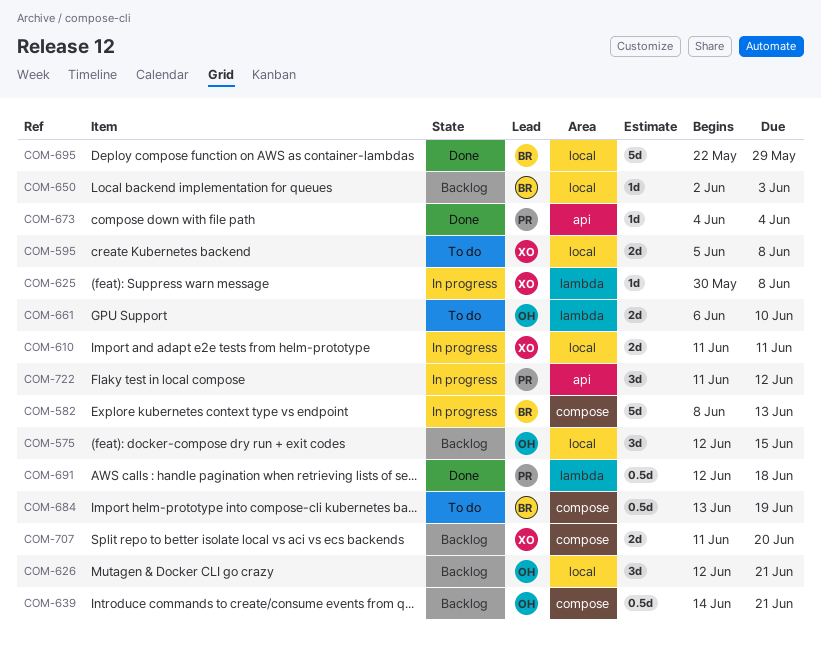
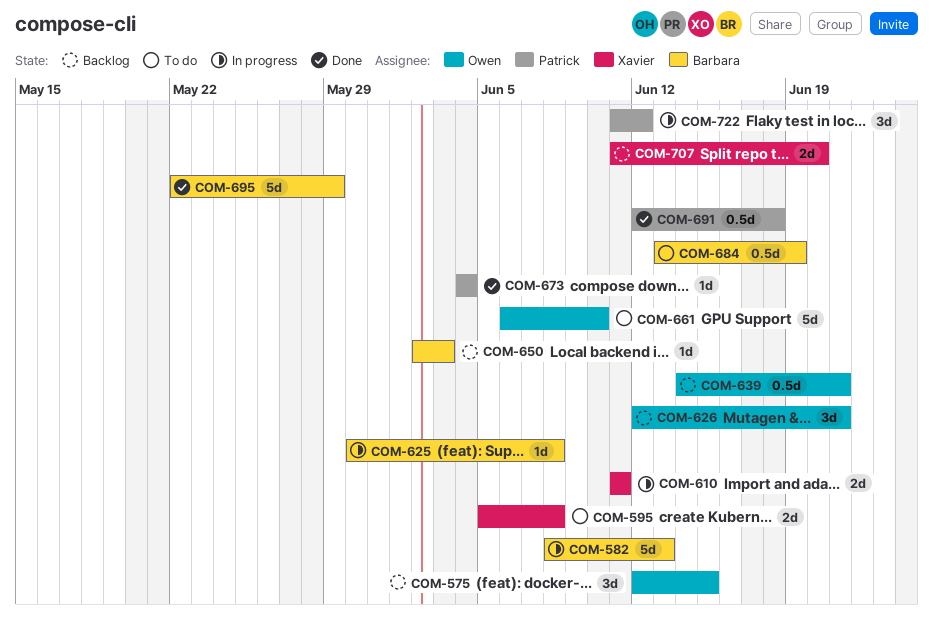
COM-625, owner: Xavier -> Barbara
COM-661, estimate: 2d -> 5d

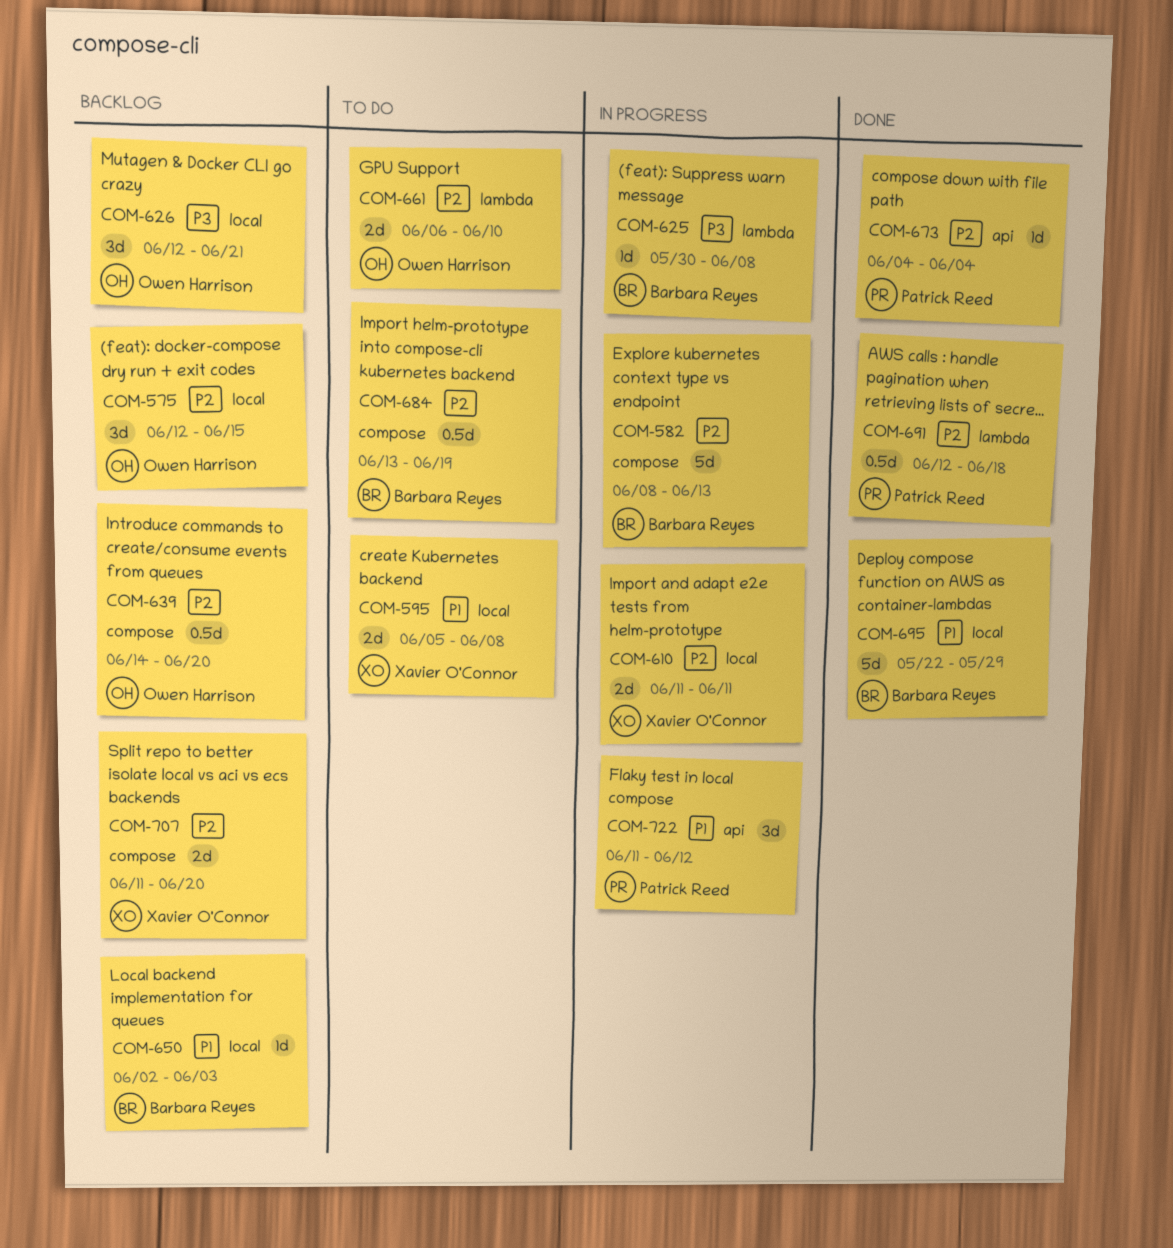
COM-639, due: Jun 21 -> Jun 20
COM-661, estimate: 5d -> 2d

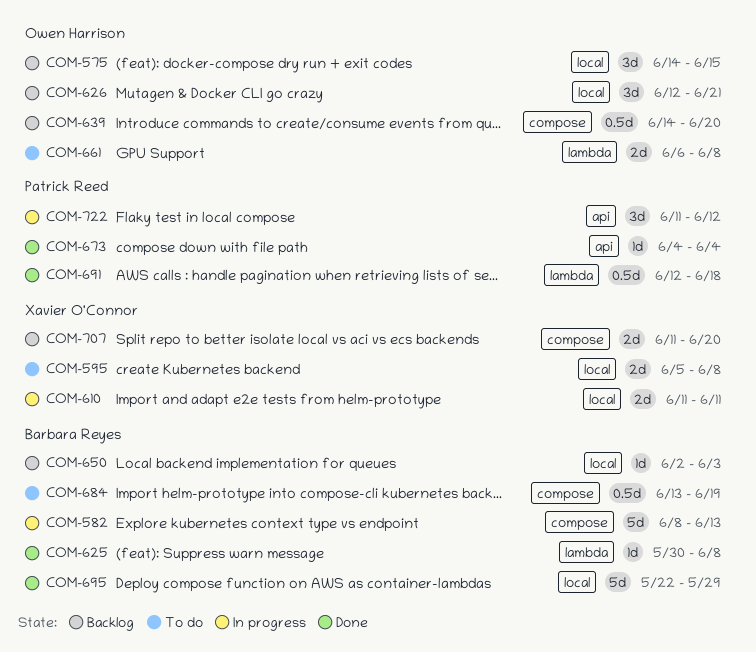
COM-575, start: Jun 12 -> Jun 14
COM-625, status: In progress -> Done
COM-661, due: Jun 10 -> Jun 8

